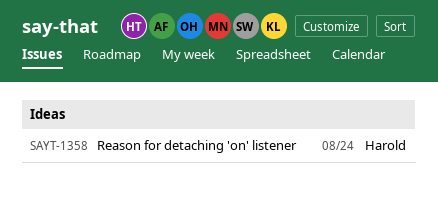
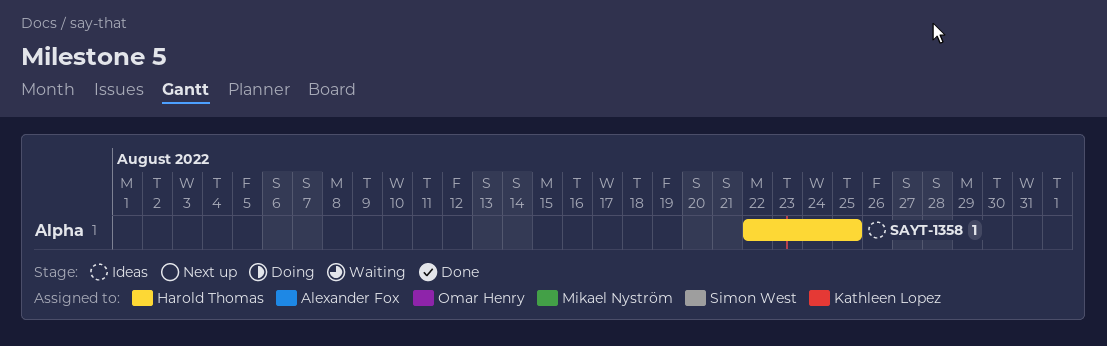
SAYT-1358, due: Aug 24 -> Aug 25

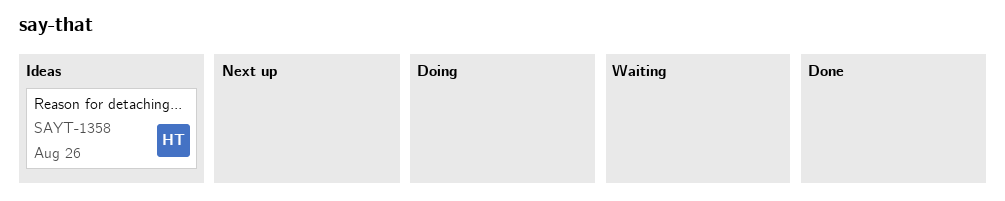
SAYT-1358, due: Aug 25 -> Aug 26

